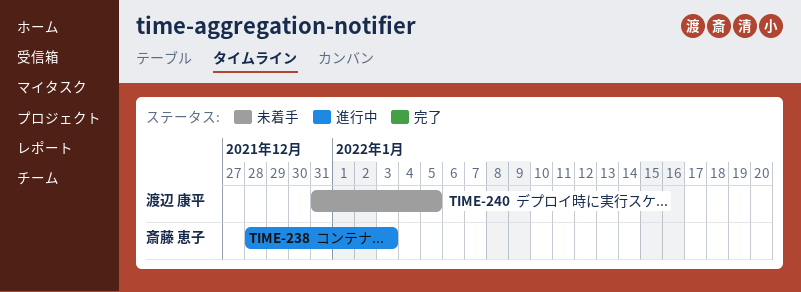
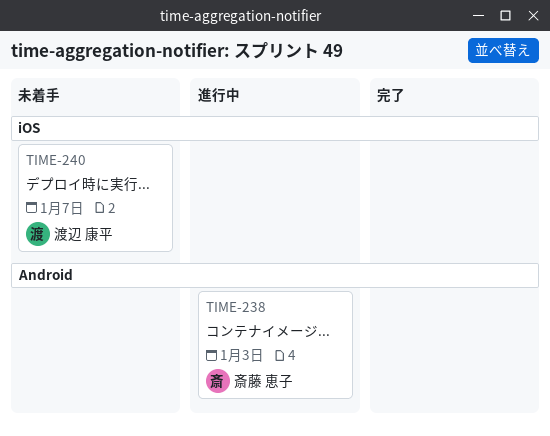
TIME-240, due: Jan 5 -> Jan 7

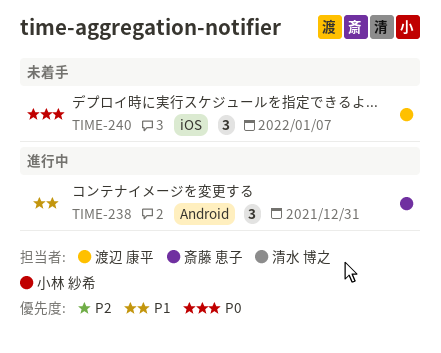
TIME-238, due: Jan 3 -> Dec 31

